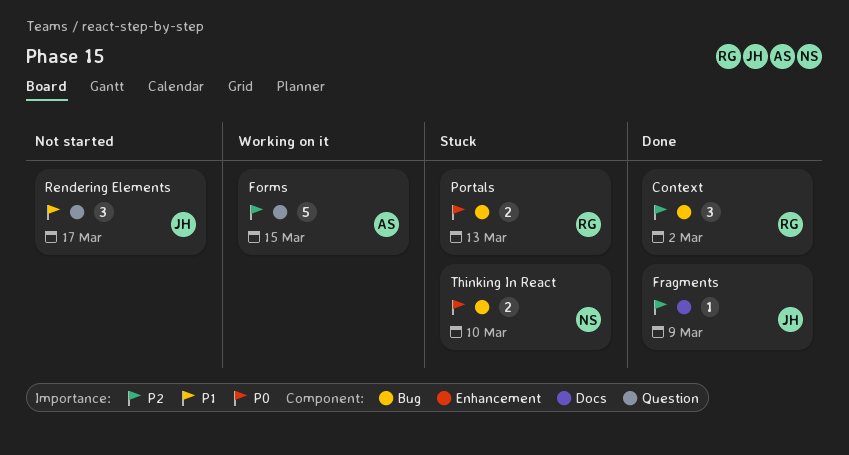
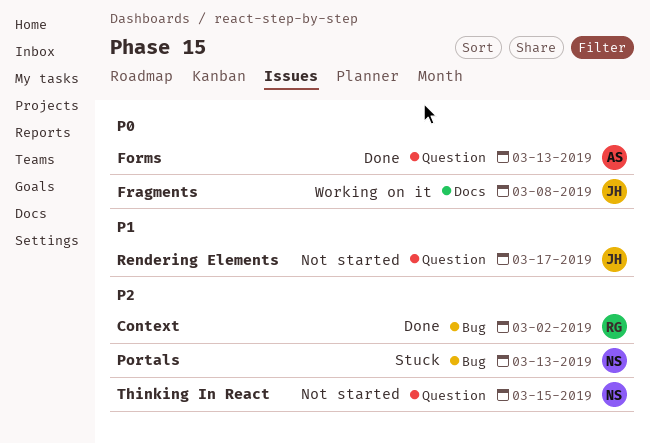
Forms, status: Working on it -> Done
Forms, priority: P2 -> P0
Forms, due: Mar 15 -> Mar 13
Fragments, status: Done -> Working on it
Fragments, priority: P2 -> P0
Fragments, due: Mar 9 -> Mar 8
Portals, owner: RG -> NS
Portals, priority: P0 -> P2
Thinking In React, status: Stuck -> Not started
Thinking In React, priority: P0 -> P2
Thinking In React, label: Bug -> Question
Thinking In React, due: Mar 10 -> Mar 15

